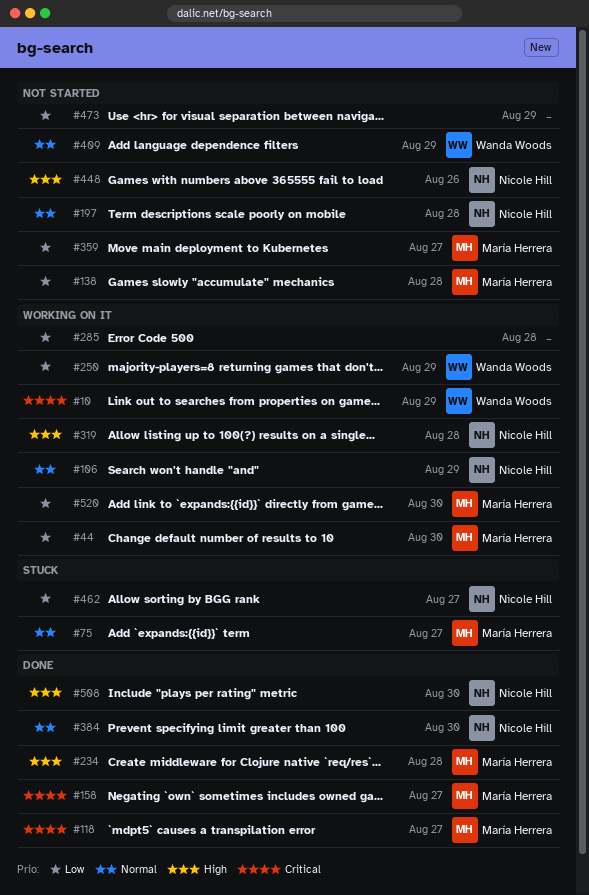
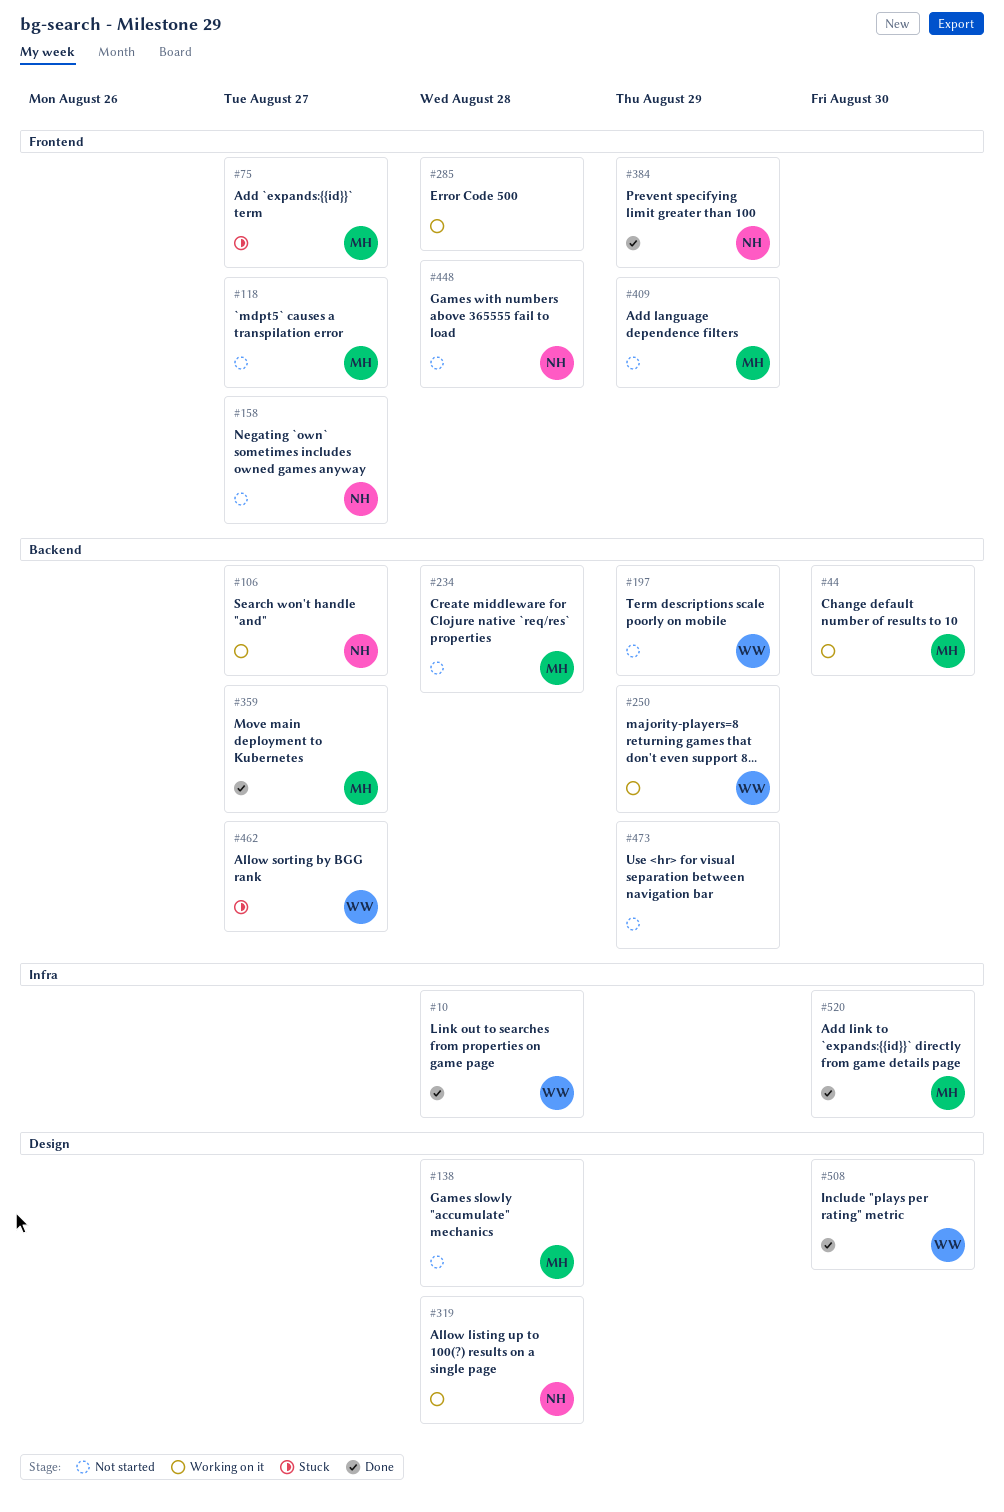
#10, status: Working on it -> Done
#10, due: Aug 29 -> Aug 28
#106, due: Aug 29 -> Aug 27
#118, status: Done -> Not started
#158, status: Done -> Not started
#158, owner: María Herrera -> Nicole Hill
#197, owner: Nicole Hill -> Wanda Woods
#197, due: Aug 28 -> Aug 29
#234, status: Done -> Not started
#359, status: Not started -> Done
#384, due: Aug 30 -> Aug 29
#409, owner: Wanda Woods -> María Herrera
#448, due: Aug 26 -> Aug 28
#462, owner: Nicole Hill -> Wanda Woods
#508, owner: Nicole Hill -> Wanda Woods
#520, status: Working on it -> Done

